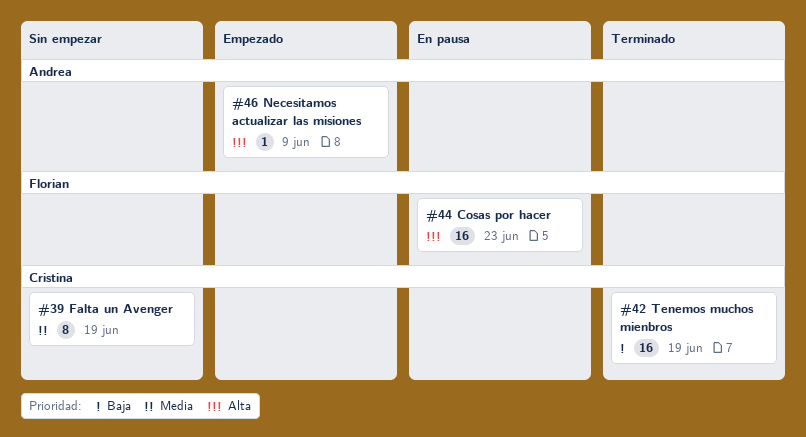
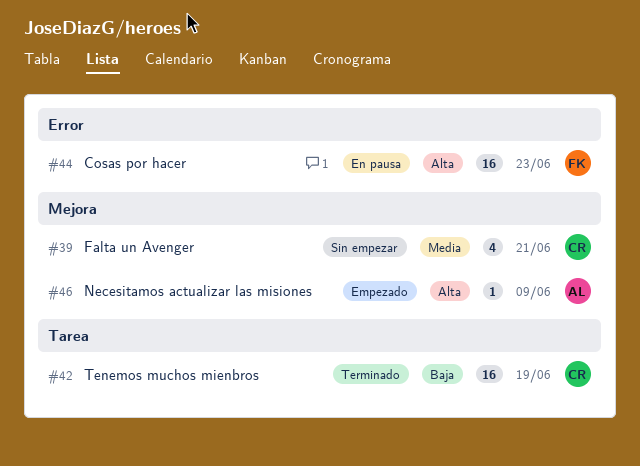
#39, estimate: 8 -> 4
#39, due: Jun 19 -> Jun 21

